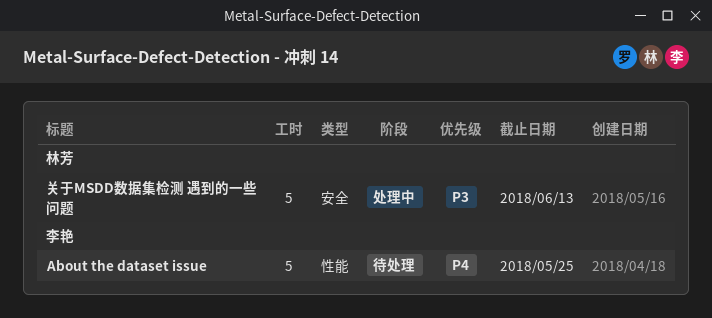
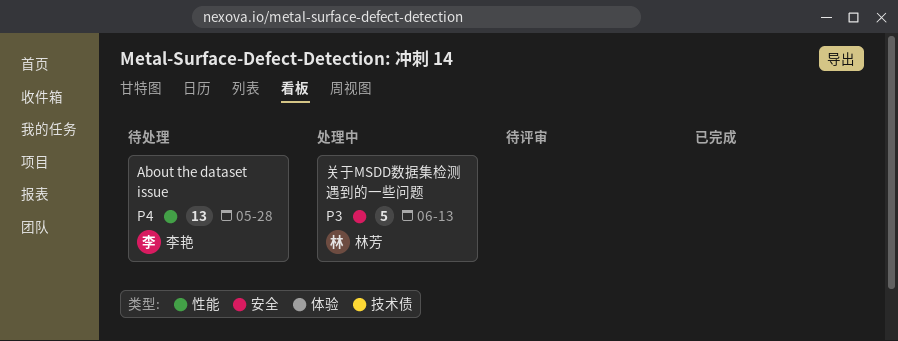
About the dataset issue, estimate: 5 -> 13
About the dataset issue, due: May 25 -> May 28

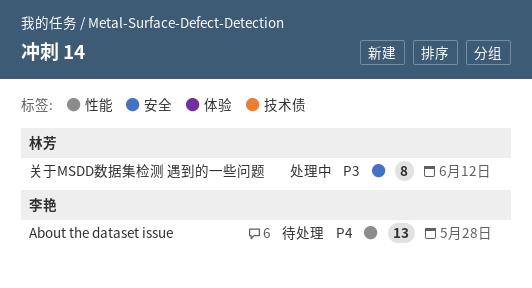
关于MSDD数据集检测 遇到的一些问题, estimate: 5 -> 8
关于MSDD数据集检测 遇到的一些问题, due: Jun 13 -> Jun 12

